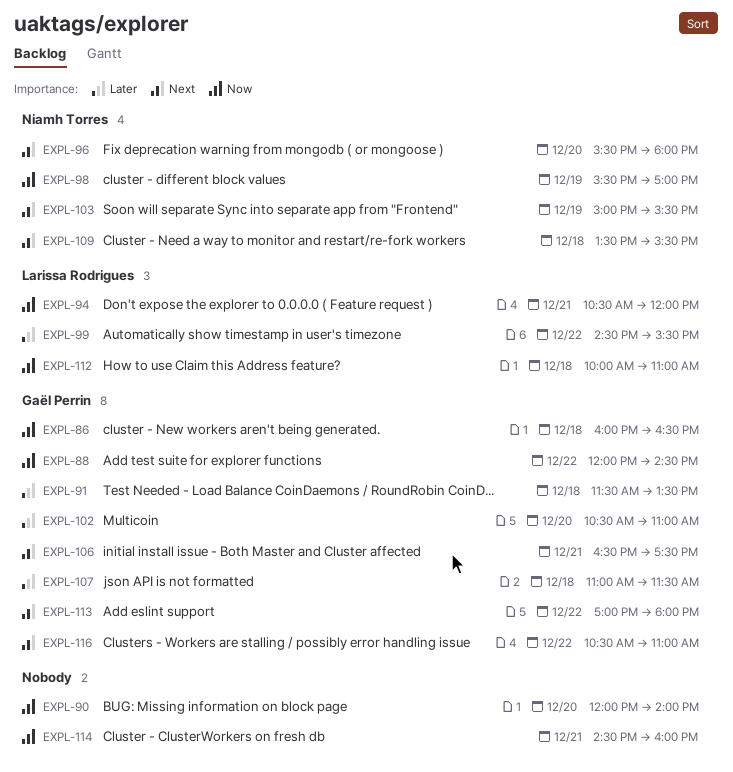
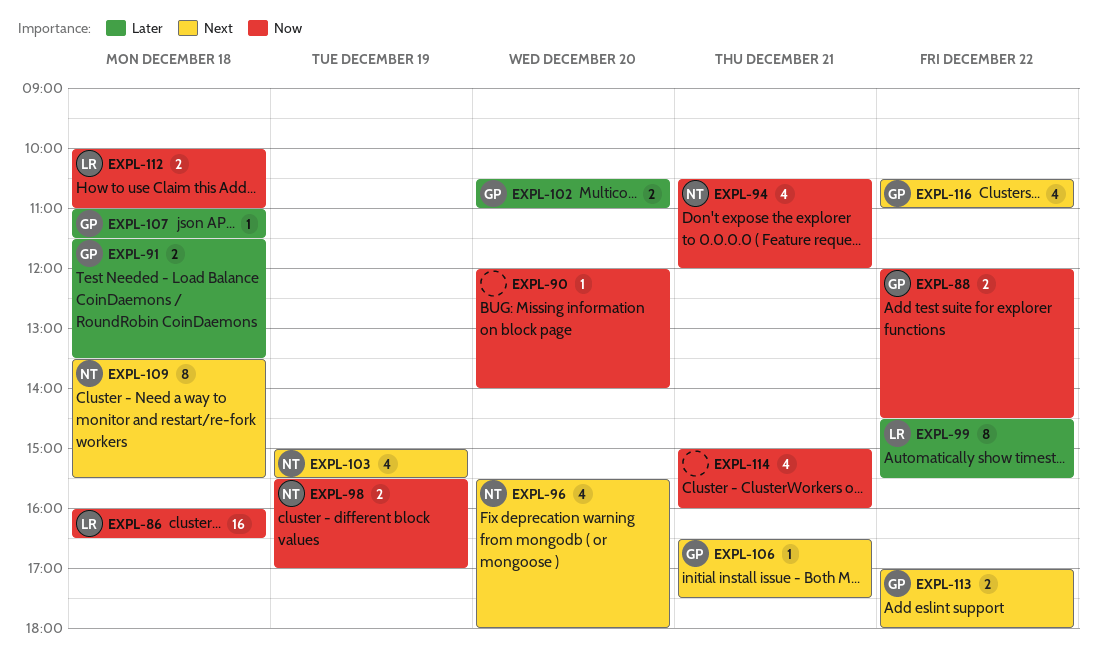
EXPL-86, owner: Gaël Perrin -> Larissa Rodrigues
EXPL-94, owner: Larissa Rodrigues -> Niamh Torres
EXPL-114, begins: 14:30 -> 15:00

